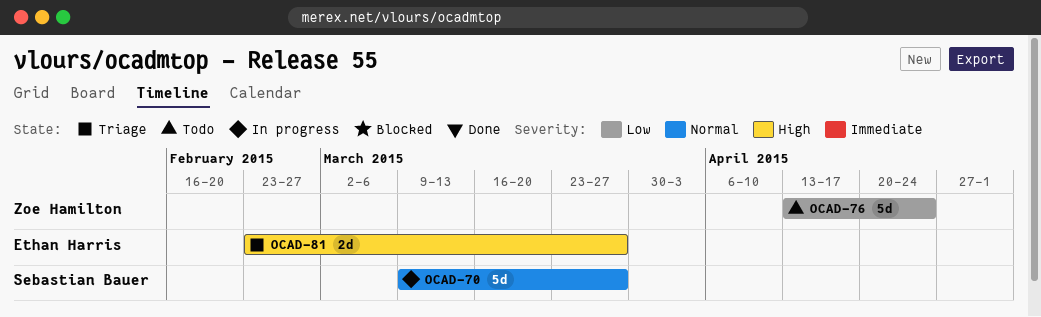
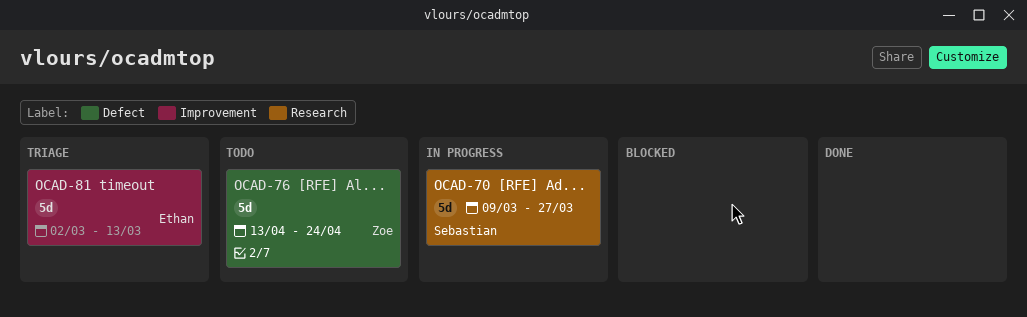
OCAD-81, estimate: 2d -> 5d
OCAD-81, start: Feb 23 -> Mar 2
OCAD-81, due: Mar 27 -> Mar 13

